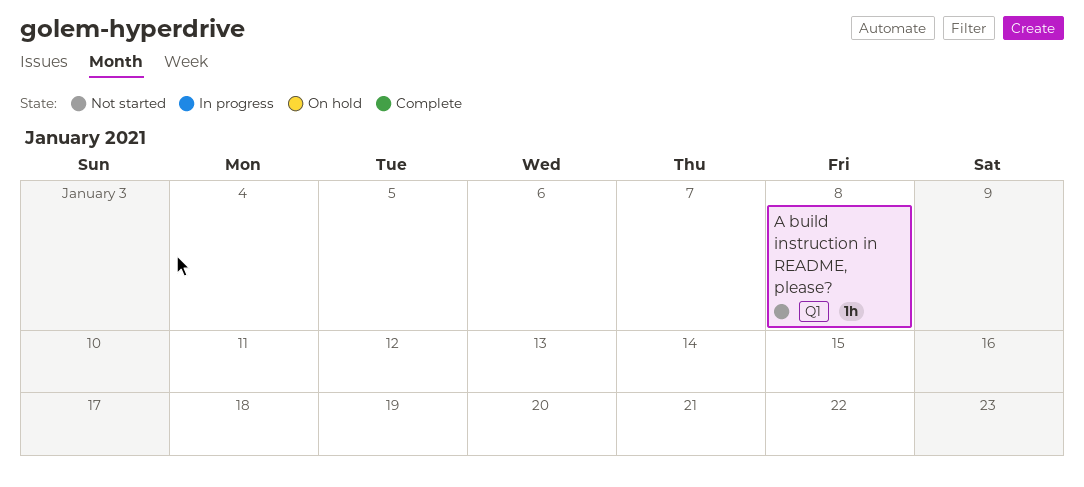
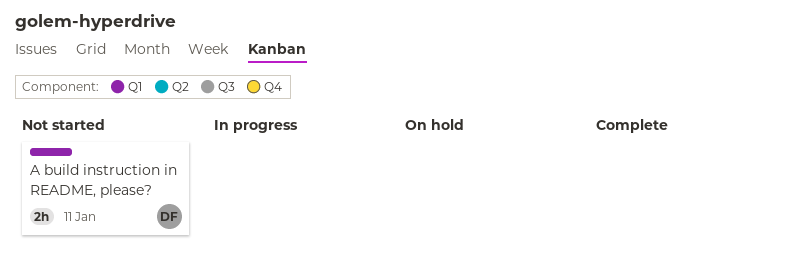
A build instruction in README, please?, estimate: 1h -> 2h
A build instruction in README, please?, due: Jan 8 -> Jan 11

